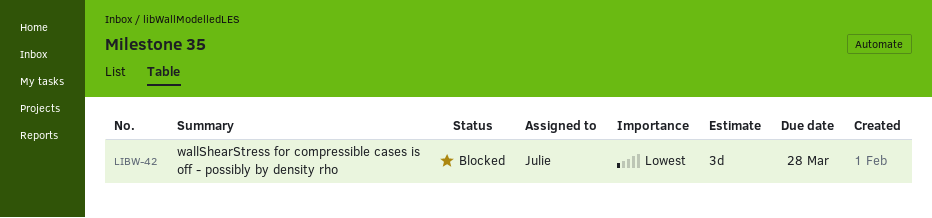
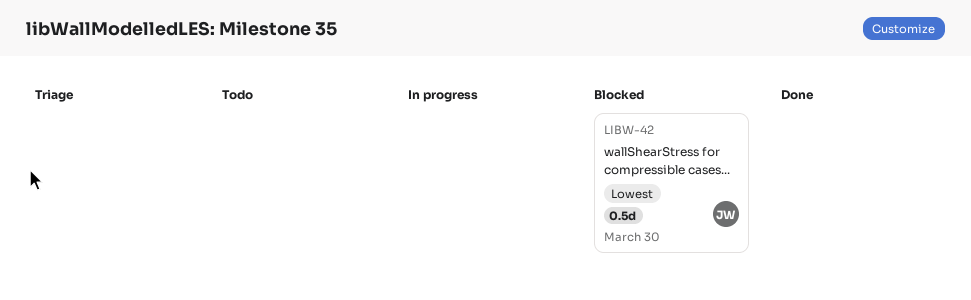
LIBW-42, estimate: 3d -> 0.5d
LIBW-42, due: Mar 28 -> Mar 30

